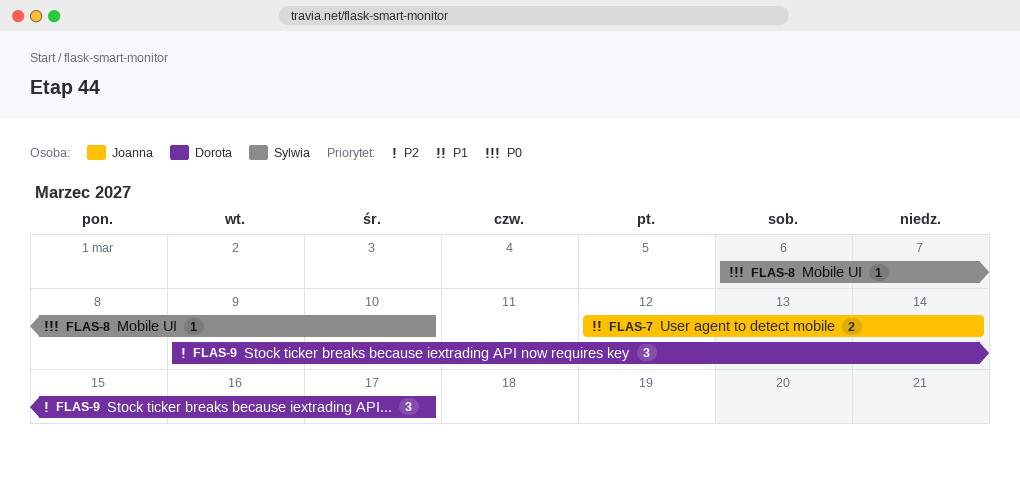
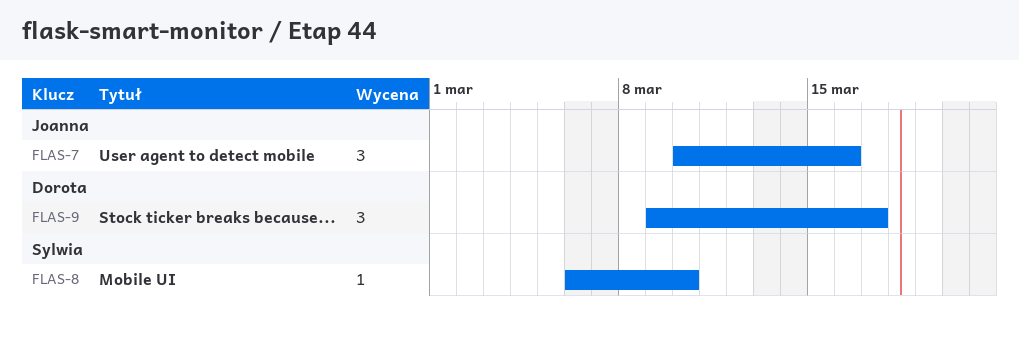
FLAS-7, estimate: 2 -> 3
FLAS-7, start: Mar 12 -> Mar 10
FLAS-7, due: Mar 14 -> Mar 16

